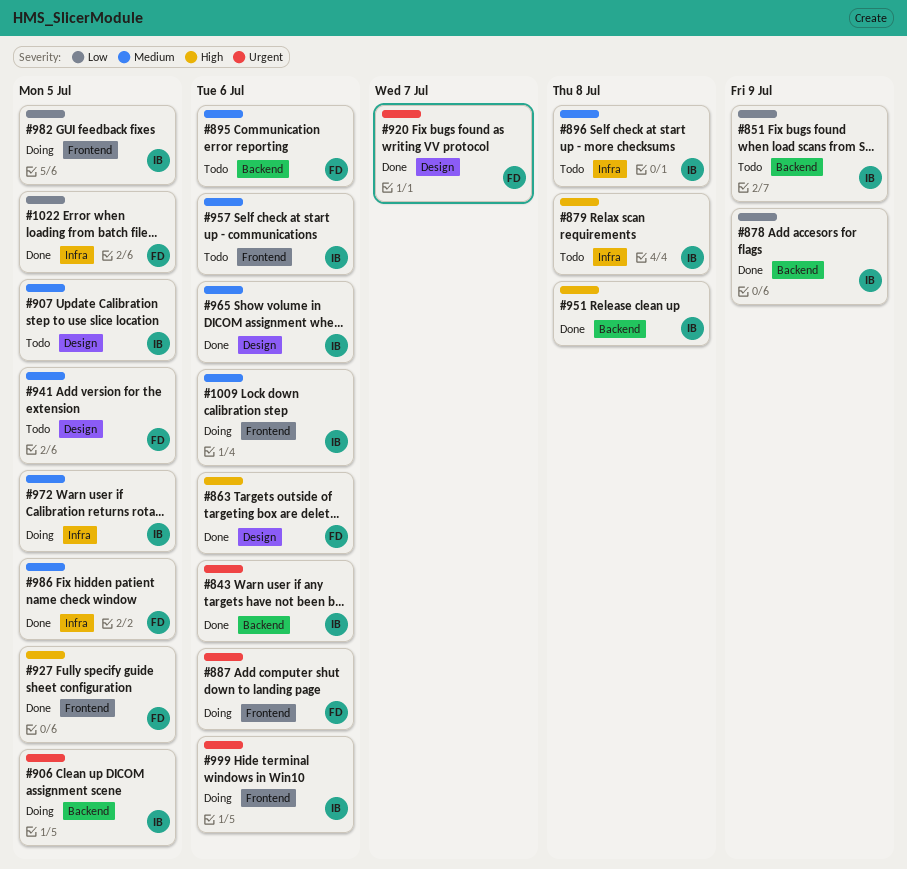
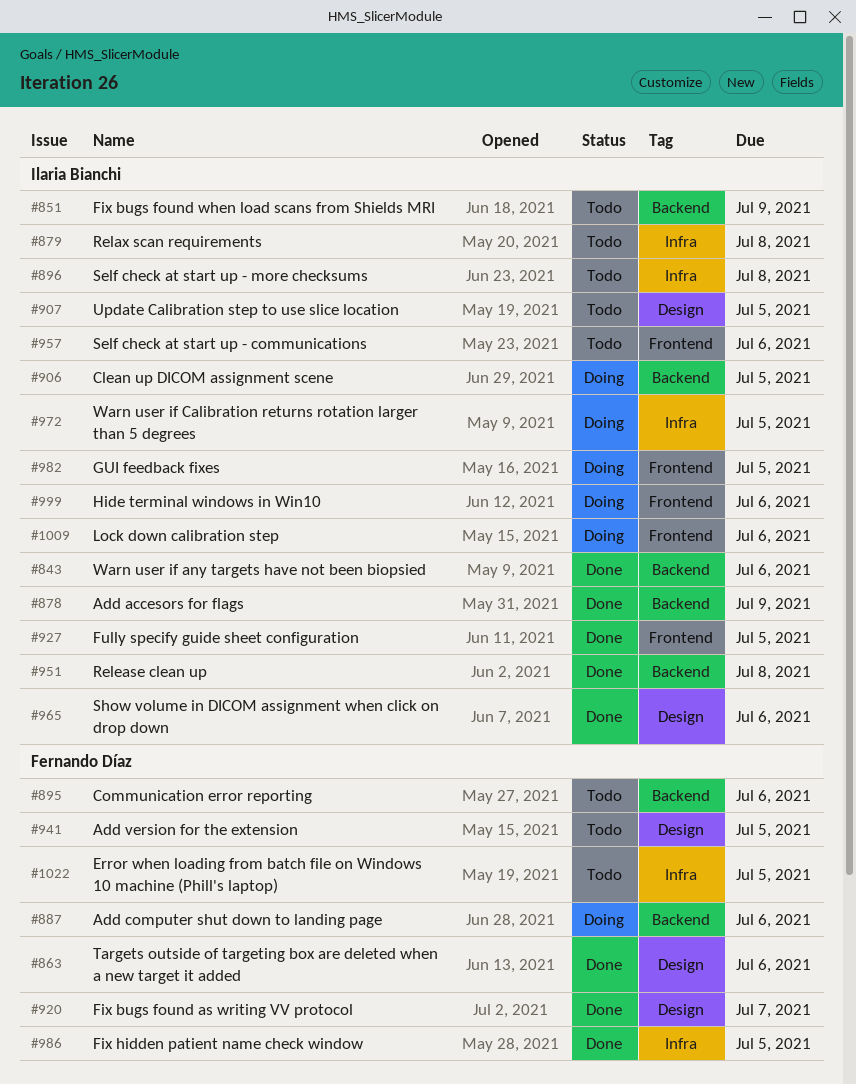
#887, label: Frontend -> Backend
#927, owner: Fernando Díaz -> Ilaria Bianchi
#1022, status: Done -> Todo

